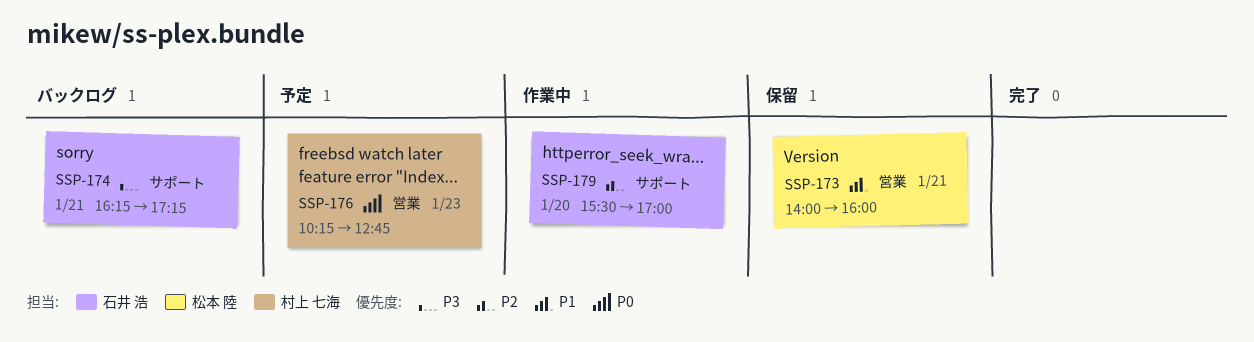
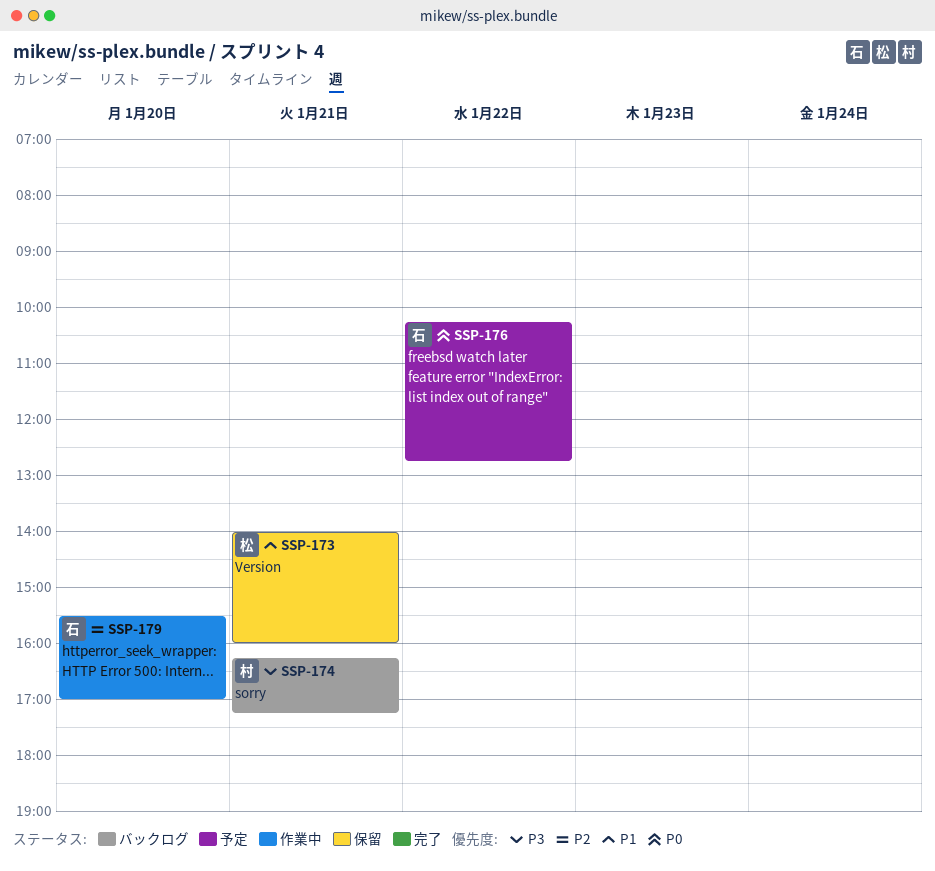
SSP-174, owner: 石井 浩 -> 村上 七海
SSP-176, owner: 村上 七海 -> 石井 浩
SSP-176, day: Jan 23 -> Jan 22

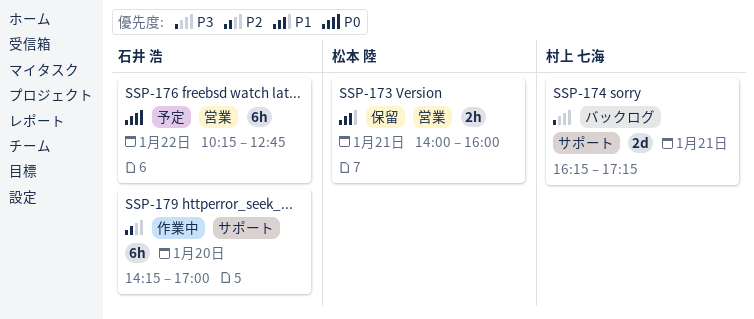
SSP-179, begins: 15:30 -> 14:15

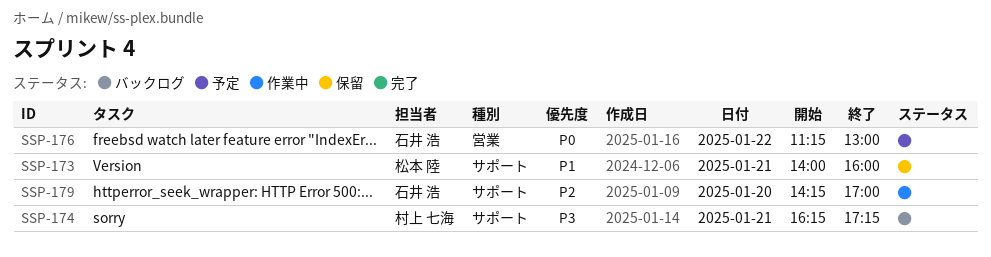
SSP-173, label: 営業 -> サポート
SSP-176, begins: 10:15 -> 11:15
SSP-176, ends: 12:45 -> 13:00

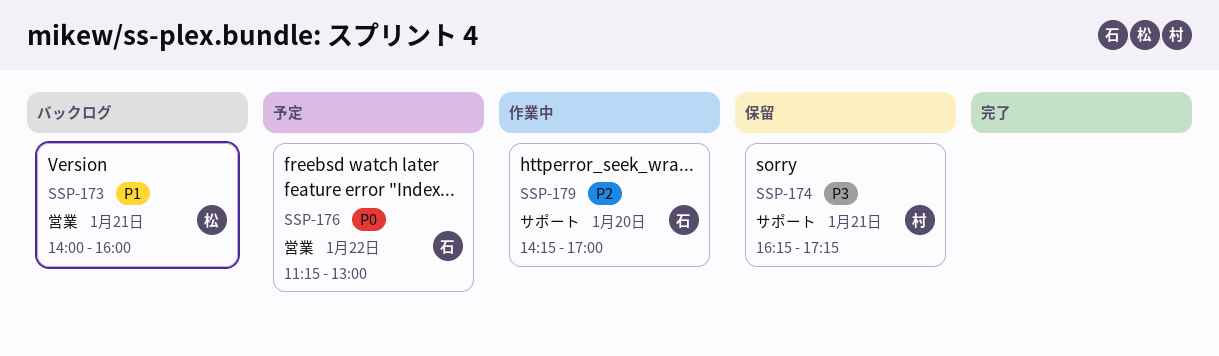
SSP-173, status: 保留 -> バックログ
SSP-173, label: サポート -> 営業
SSP-174, status: バックログ -> 保留

